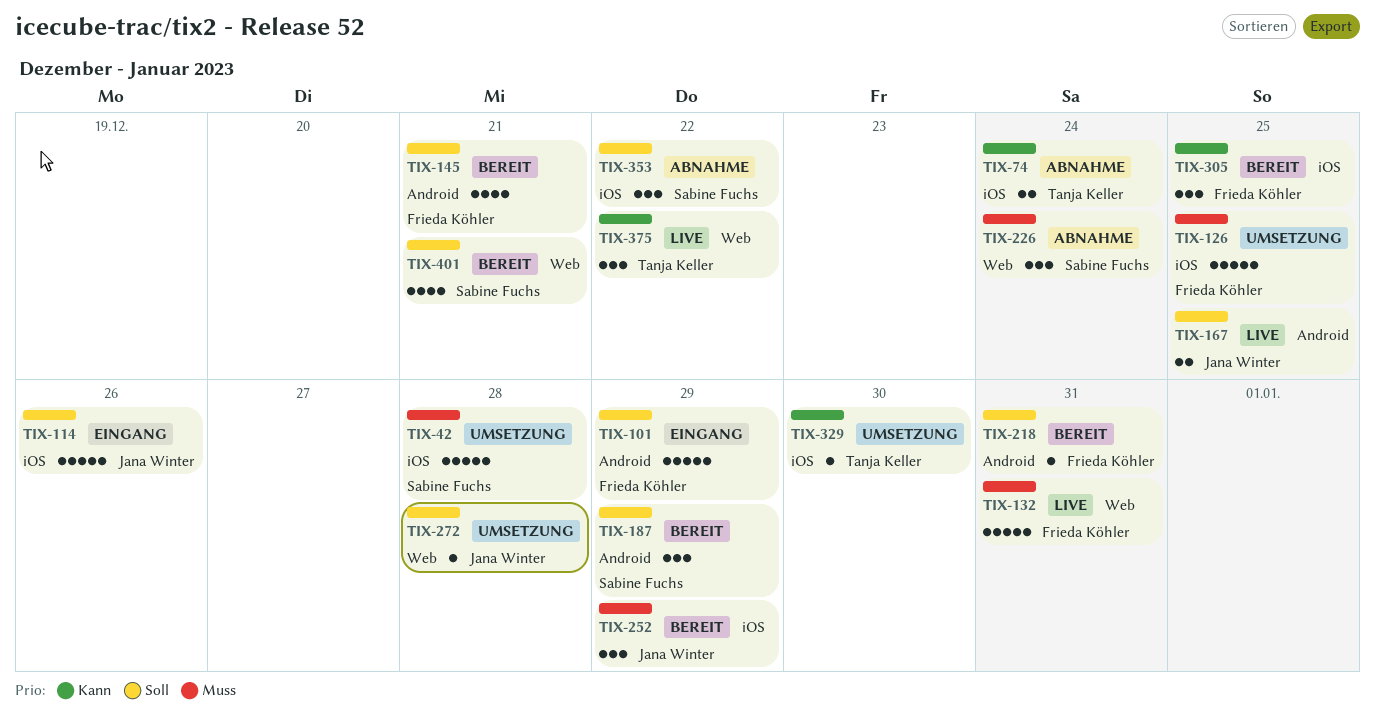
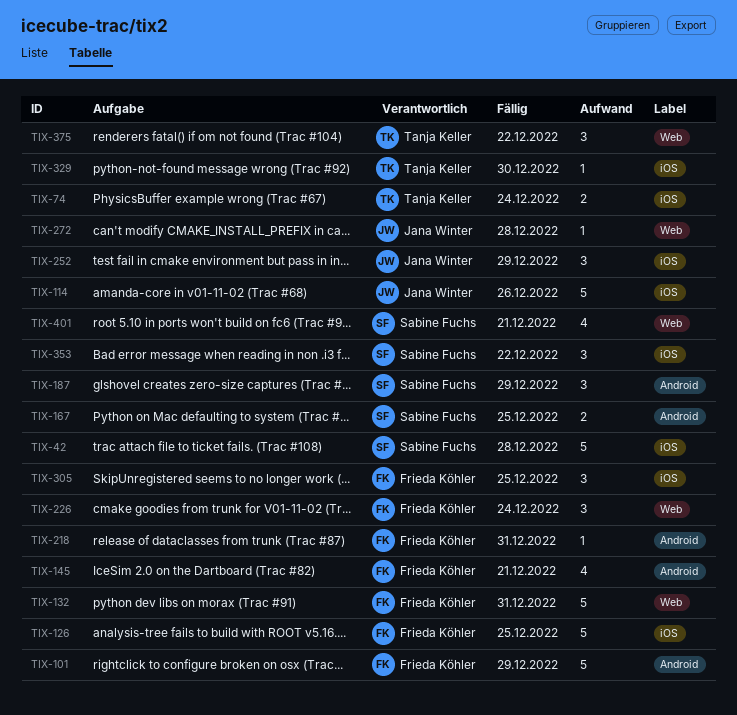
TIX-167, owner: Jana Winter -> Sabine Fuchs
TIX-226, owner: Sabine Fuchs -> Frieda Köhler

